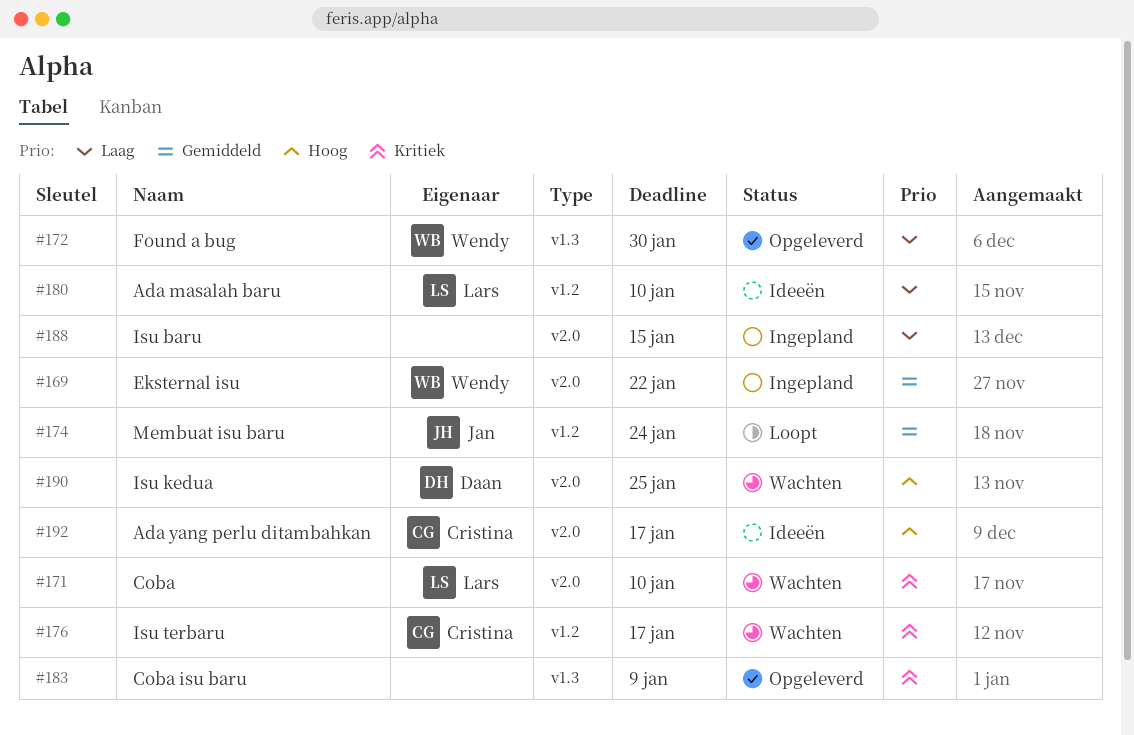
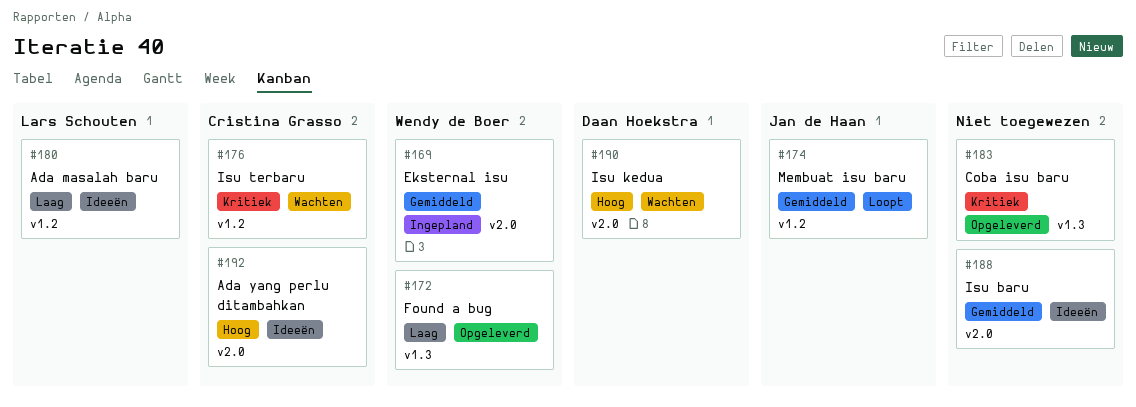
#171: present -> none
#188, status: Ingepland -> Ideeën
#188, priority: Laag -> Gemiddeld

